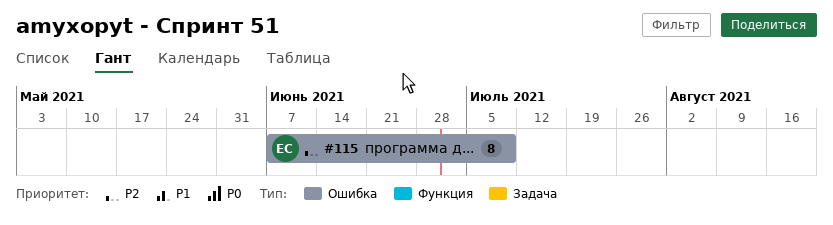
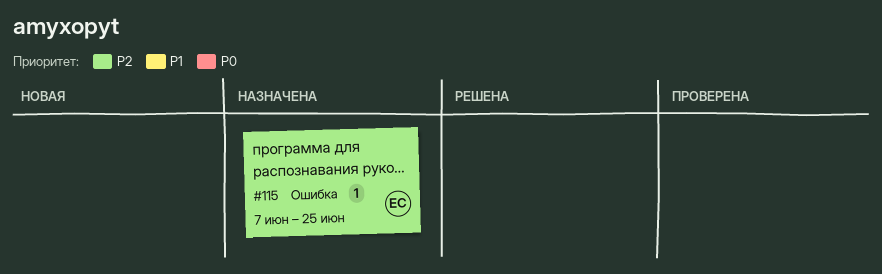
#115, estimate: 8 -> 1
#115, due: Jul 9 -> Jun 25

